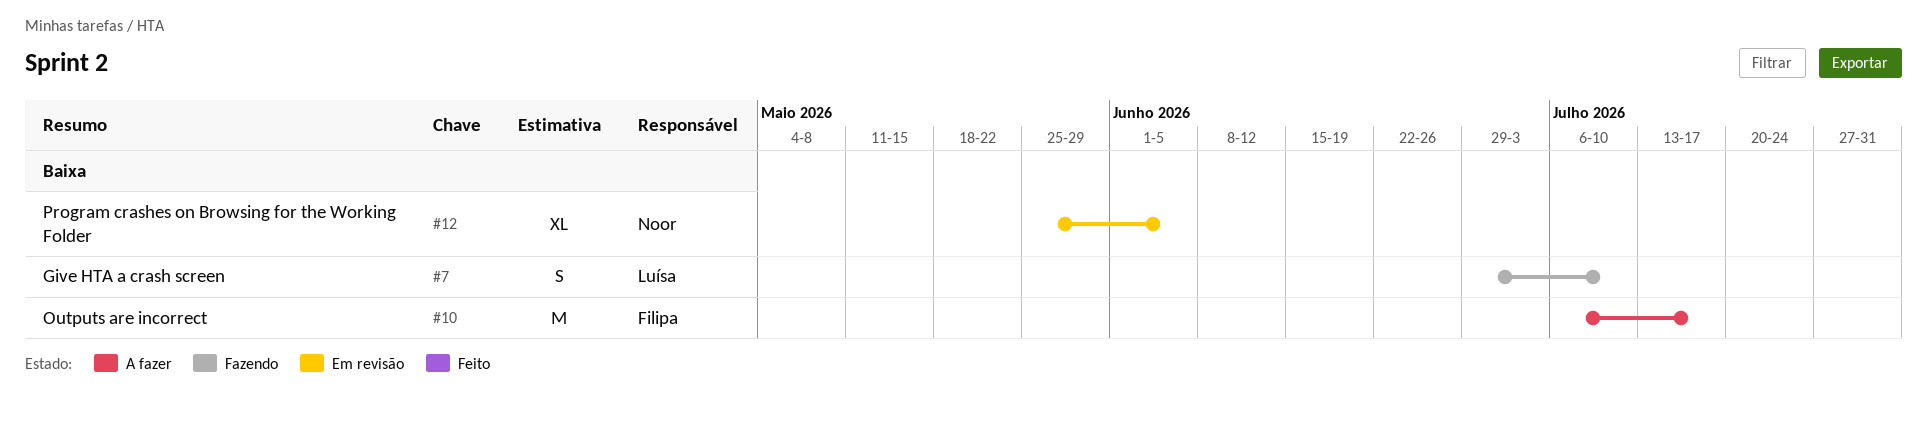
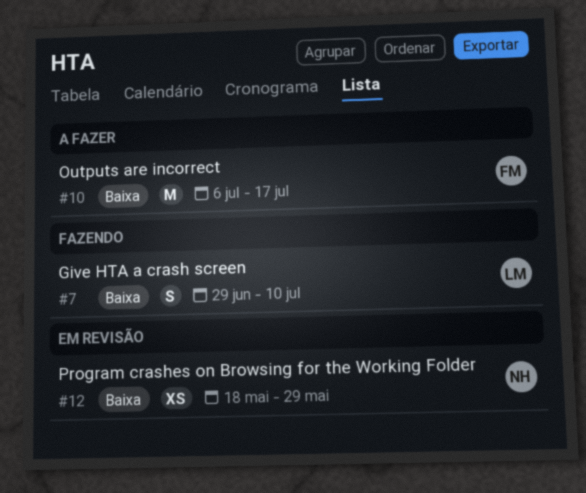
#12, estimate: XL -> XS
#12, start: May 25 -> May 18
#12, due: Jun 5 -> May 29

